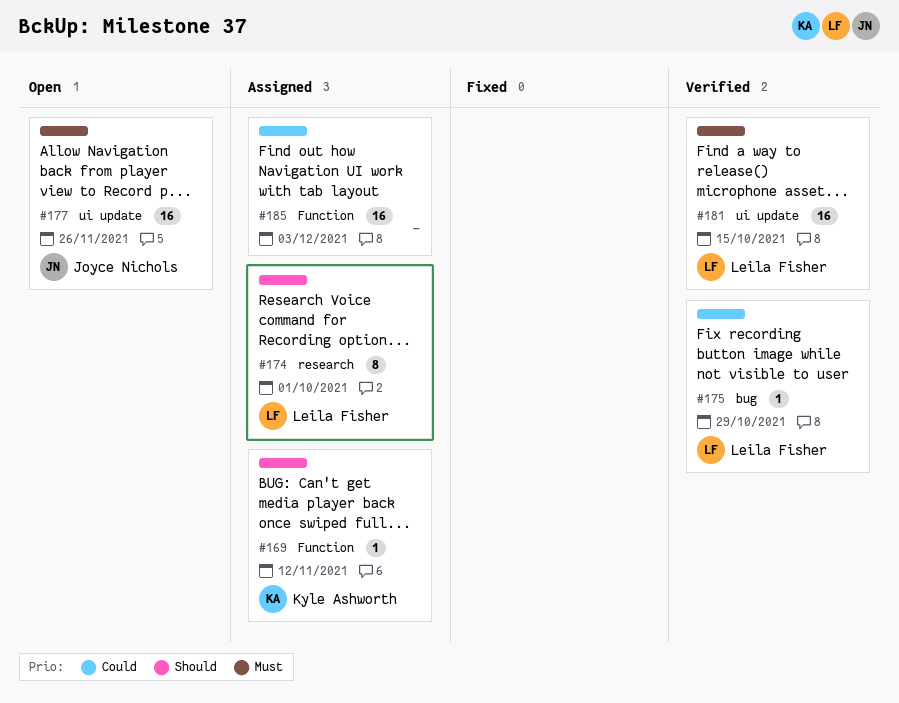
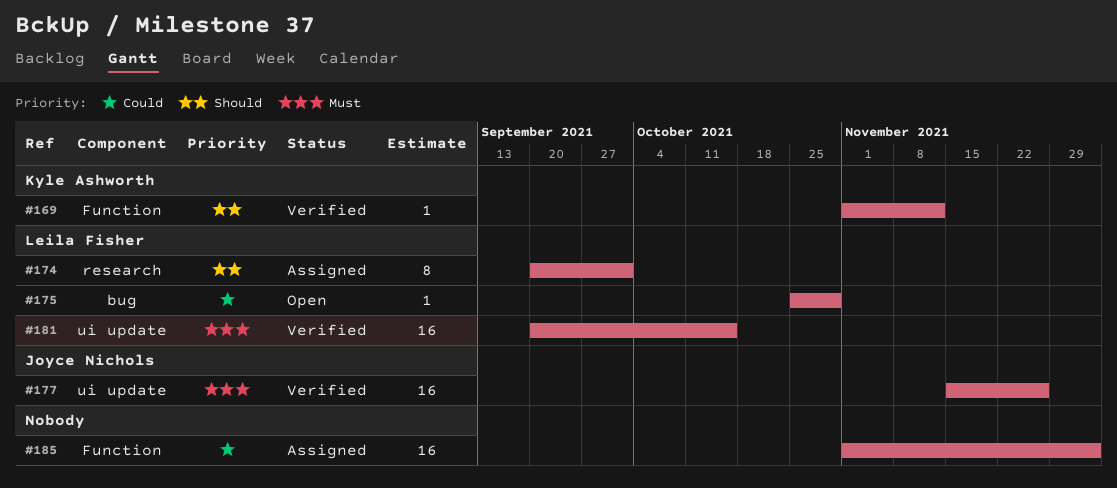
#169, status: Assigned -> Verified
#175, status: Verified -> Open
#177, status: Open -> Verified

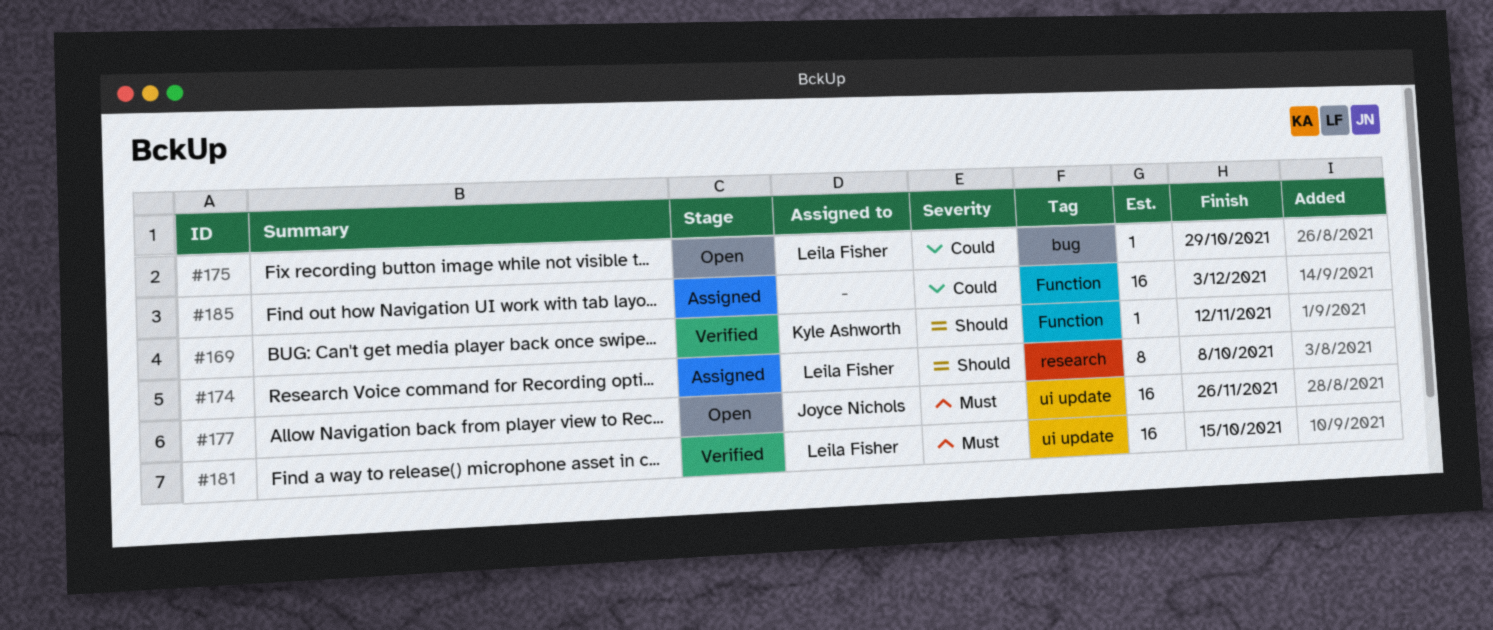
#174, due: Oct 1 -> Oct 8
#177, status: Verified -> Open

